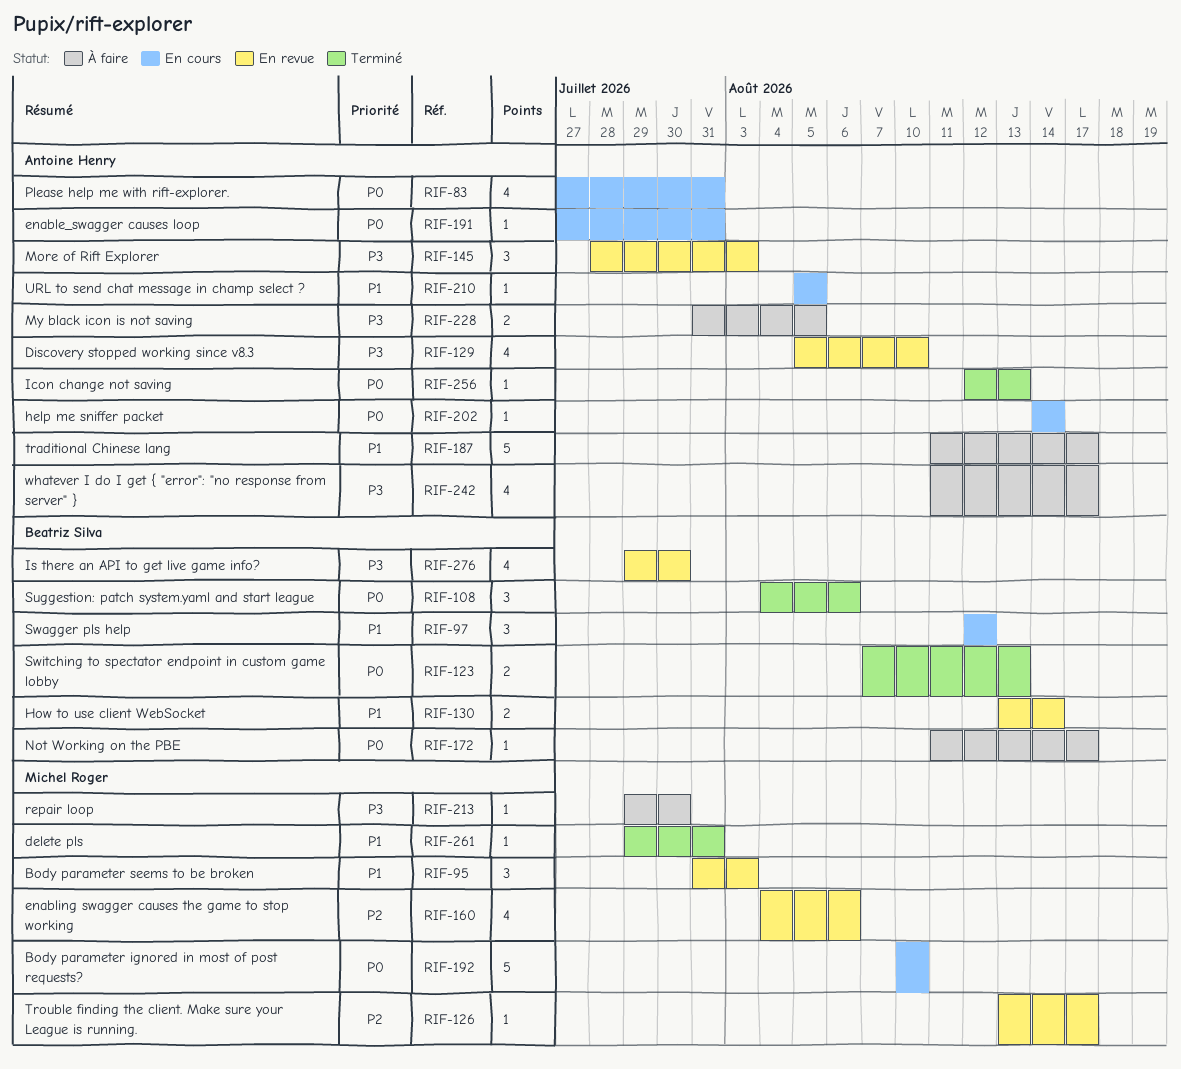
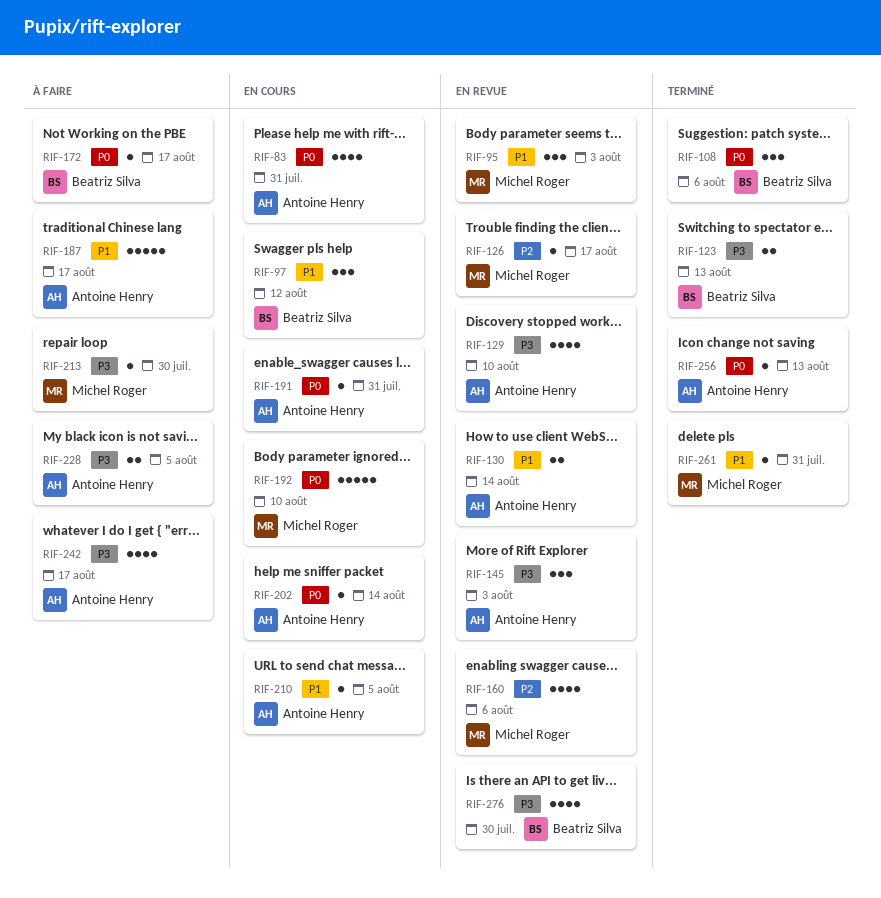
RIF-123, priority: P0 -> P3
RIF-130, owner: Beatriz Silva -> Antoine Henry

